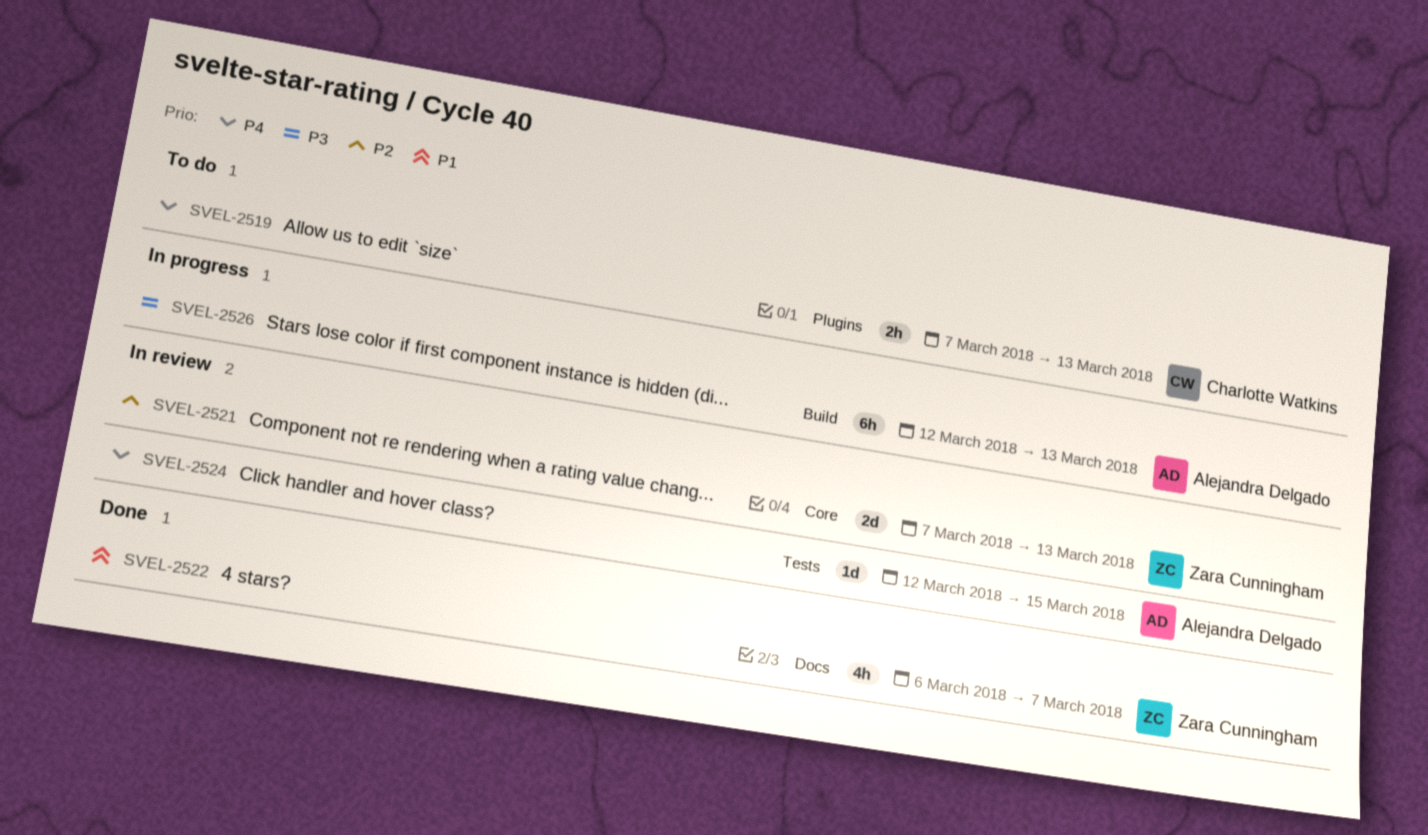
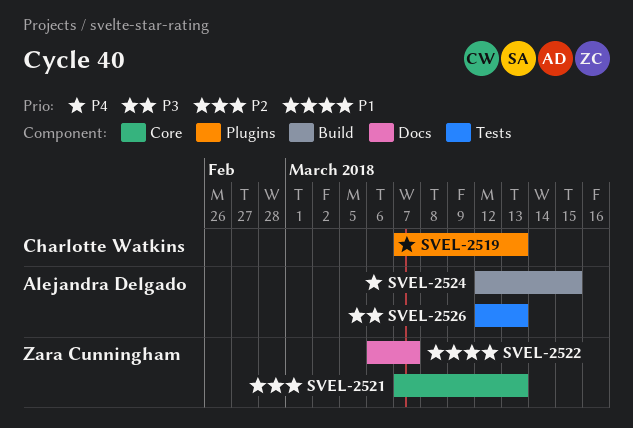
SVEL-2524, label: Tests -> Build
SVEL-2526, label: Build -> Tests

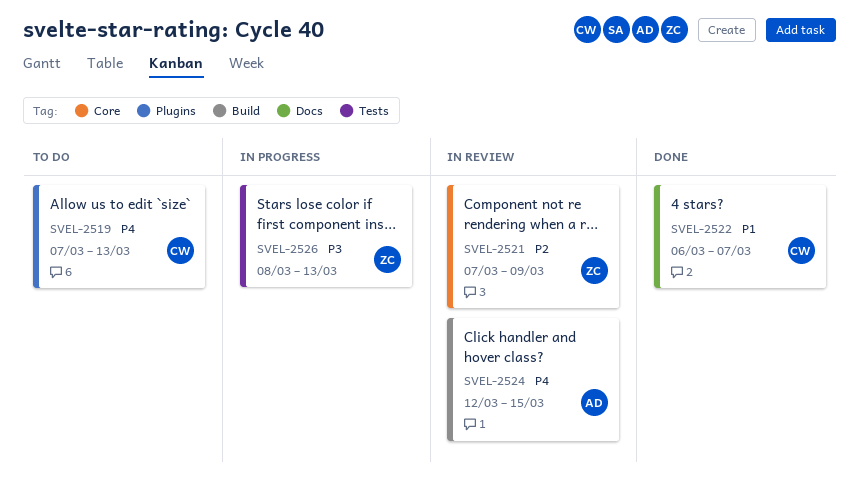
SVEL-2521, due: Mar 13 -> Mar 9
SVEL-2522, owner: Zara Cunningham -> Charlotte Watkins
SVEL-2526, owner: Alejandra Delgado -> Zara Cunningham
SVEL-2526, start: Mar 12 -> Mar 8

